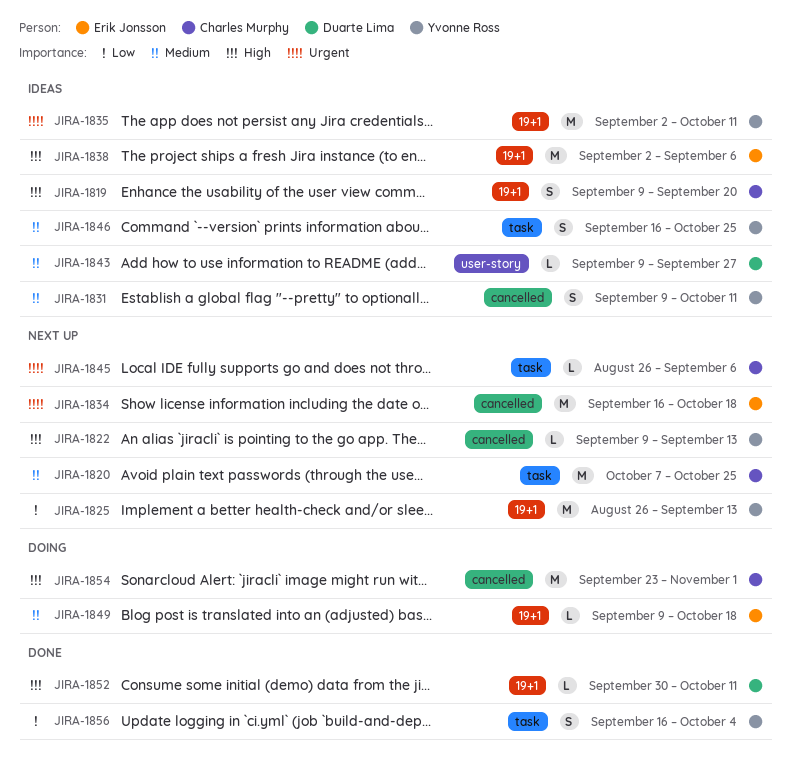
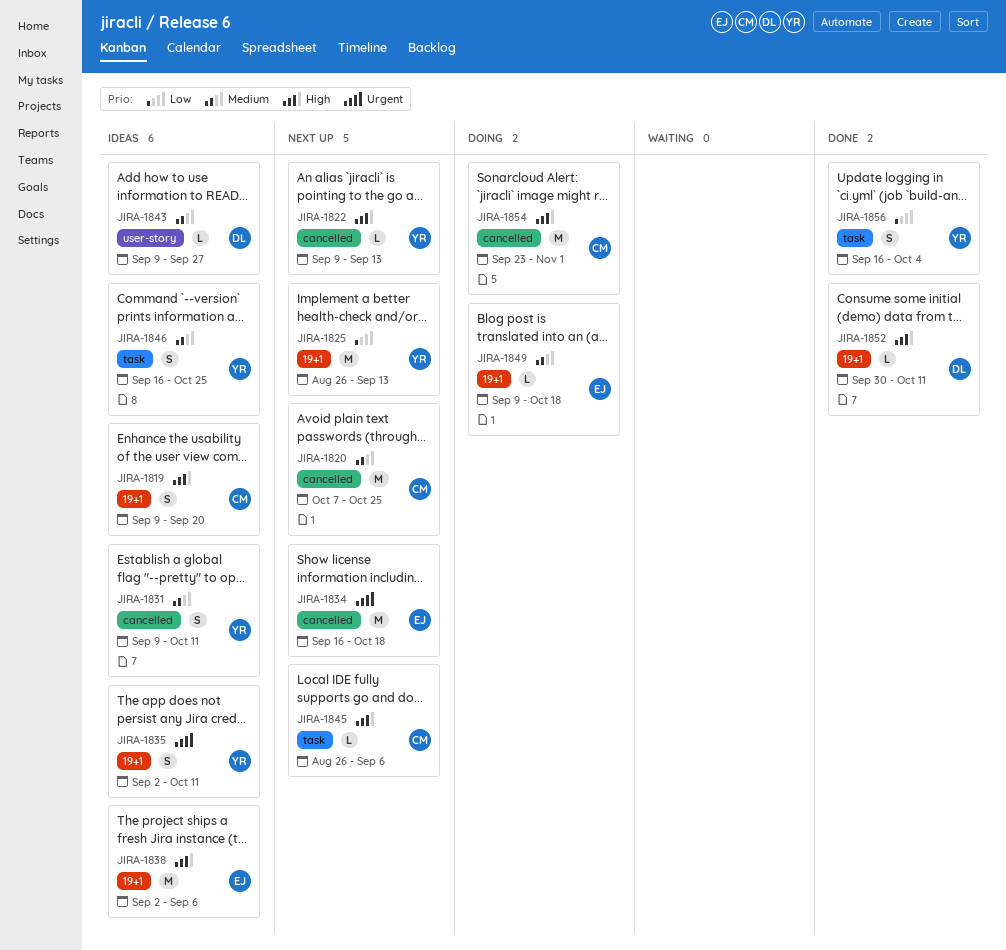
JIRA-1820, label: task -> cancelled
JIRA-1835, estimate: M -> S
JIRA-1845, priority: Urgent -> High

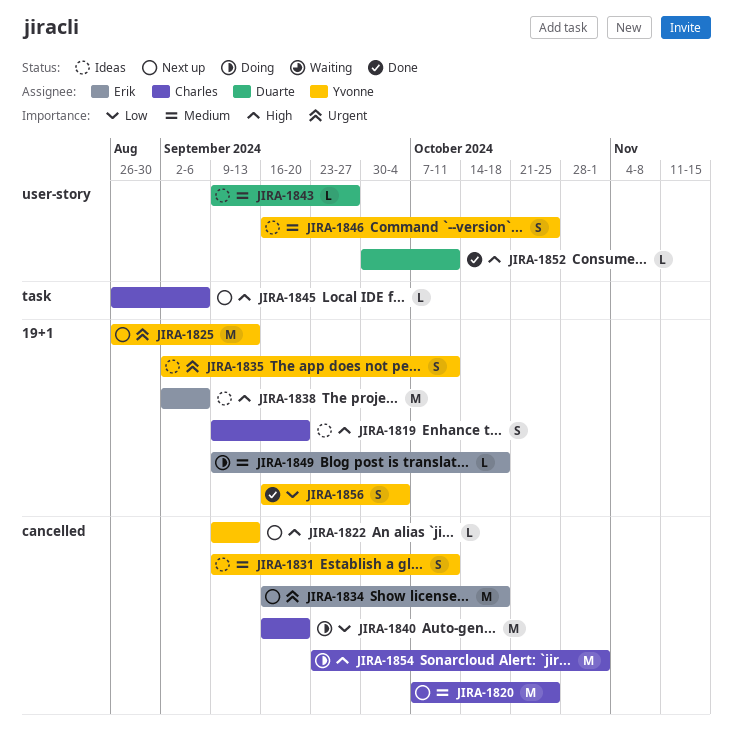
JIRA-1825, priority: Low -> Urgent
JIRA-1840: none -> present
JIRA-1846, label: task -> user-story
JIRA-1852, label: 19+1 -> user-story
JIRA-1856, label: task -> 19+1

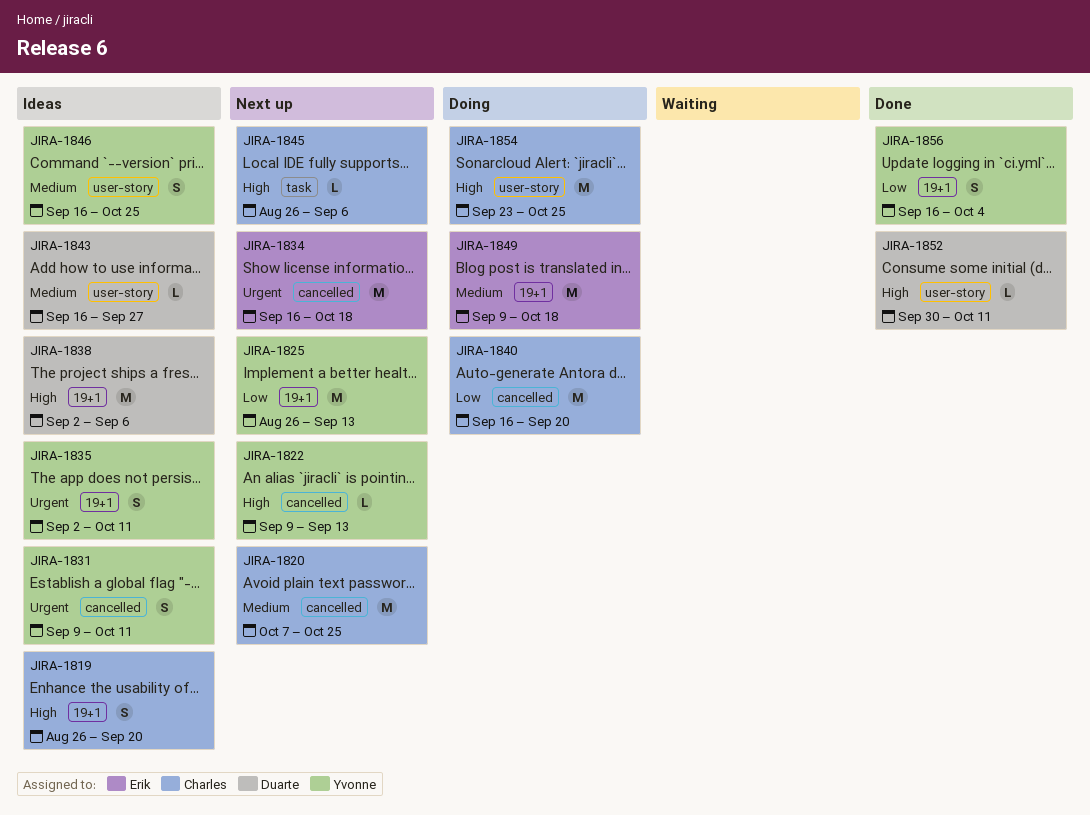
JIRA-1819, start: Sep 9 -> Aug 26
JIRA-1825, priority: Urgent -> Low
JIRA-1831, priority: Medium -> Urgent
JIRA-1838, owner: Erik -> Duarte
JIRA-1843, start: Sep 9 -> Sep 16
JIRA-1849, estimate: L -> M
JIRA-1854, label: cancelled -> user-story
JIRA-1854, due: Nov 1 -> Oct 25

